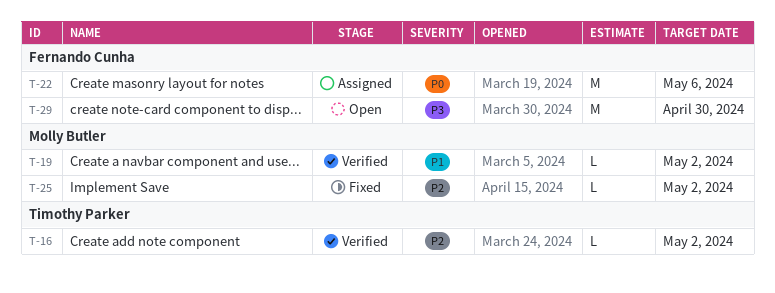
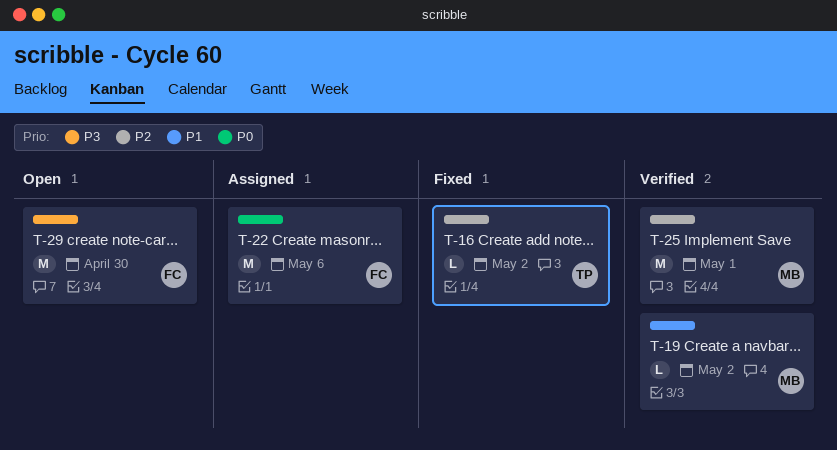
T-16, status: Verified -> Fixed
T-25, status: Fixed -> Verified
T-25, estimate: L -> M
T-25, due: May 2 -> May 1

